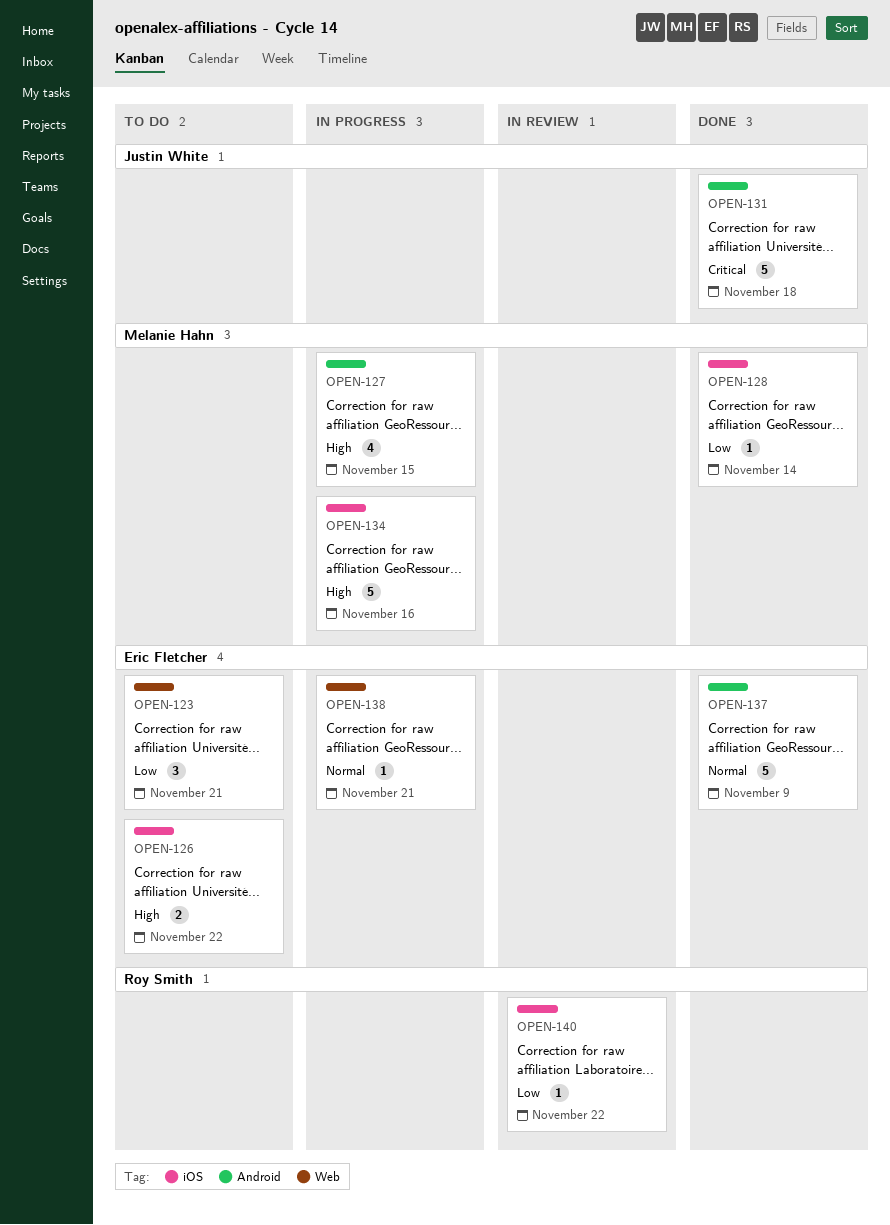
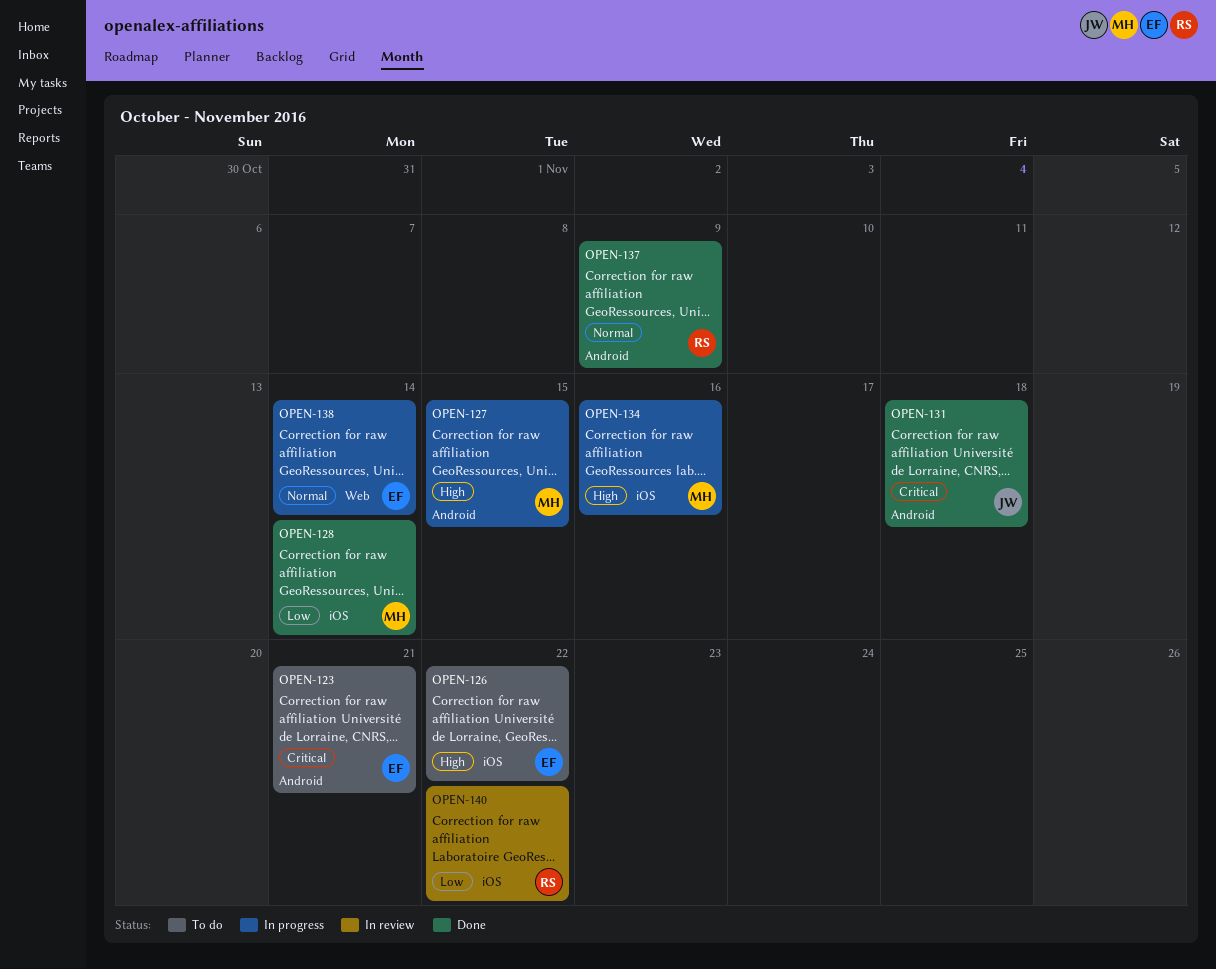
OPEN-123, priority: Low -> Critical
OPEN-123, label: Web -> Android
OPEN-137, owner: Eric Fletcher -> Roy Smith
OPEN-138, due: Nov 21 -> Nov 14

